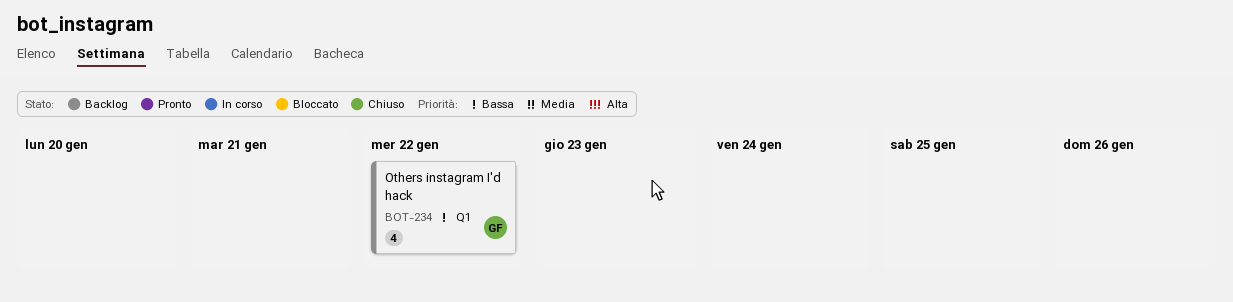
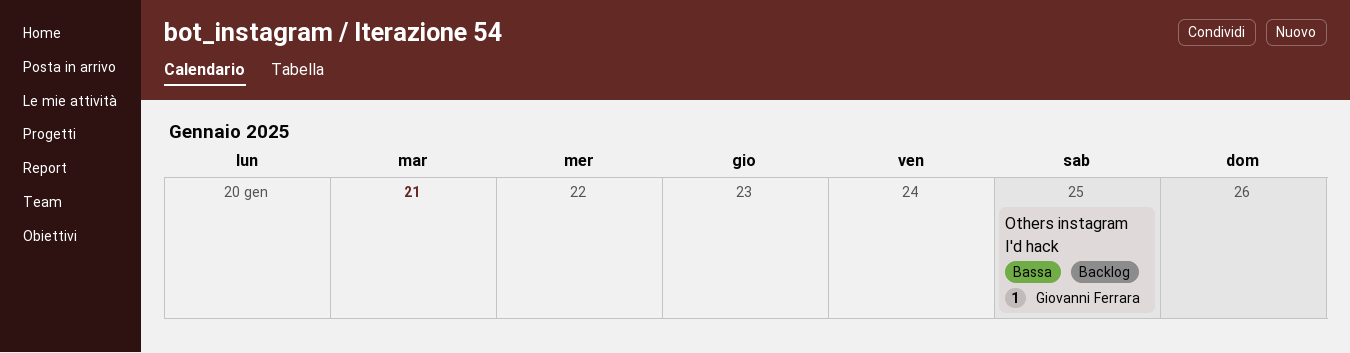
Others instagram I'd hack, estimate: 4 -> 1
Others instagram I'd hack, due: Jan 22 -> Jan 25

